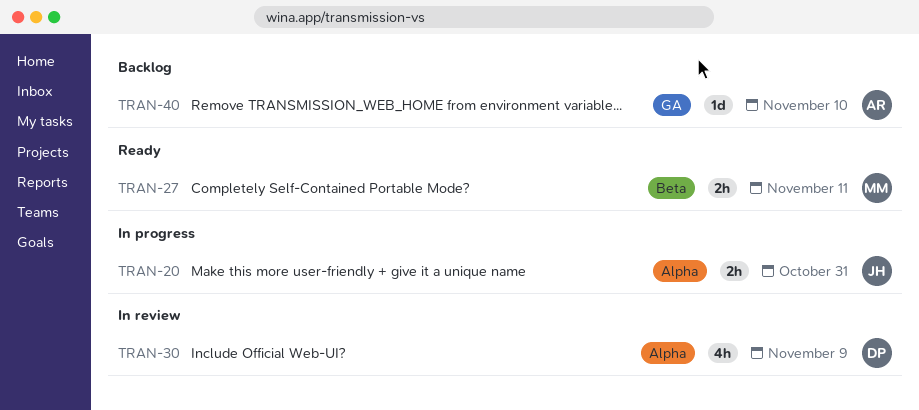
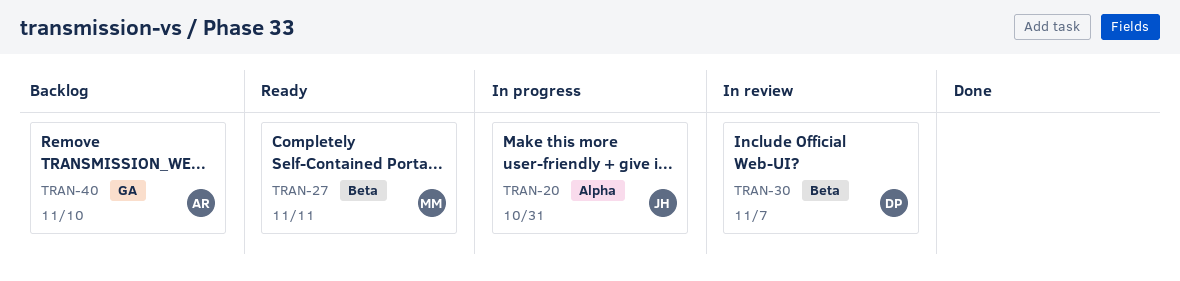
TRAN-30, label: Alpha -> Beta
TRAN-30, due: Nov 9 -> Nov 7

